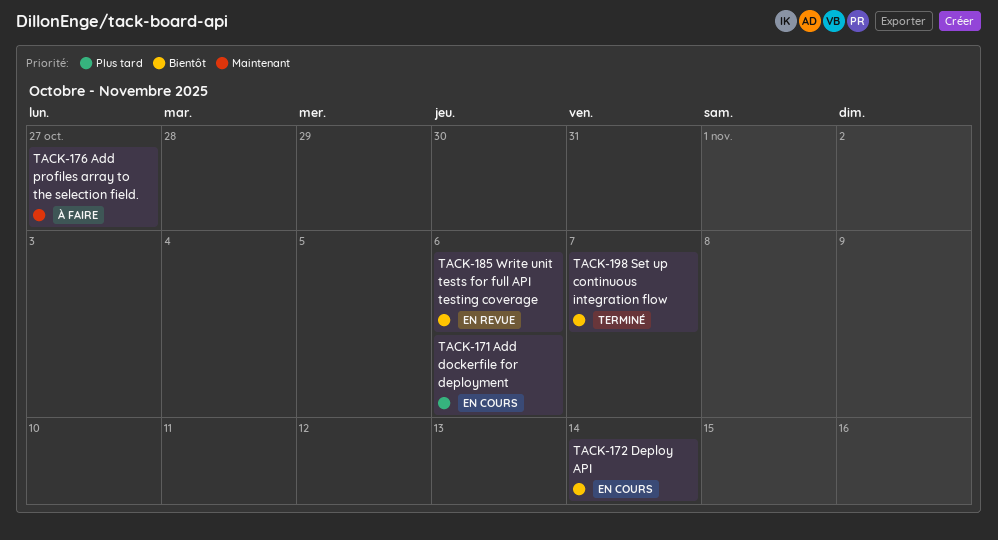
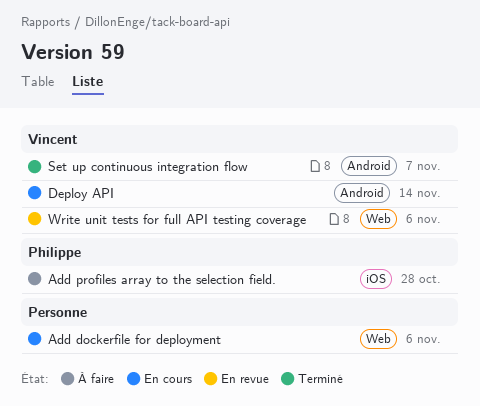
Add profiles array to the selection field., due: Oct 27 -> Oct 28

